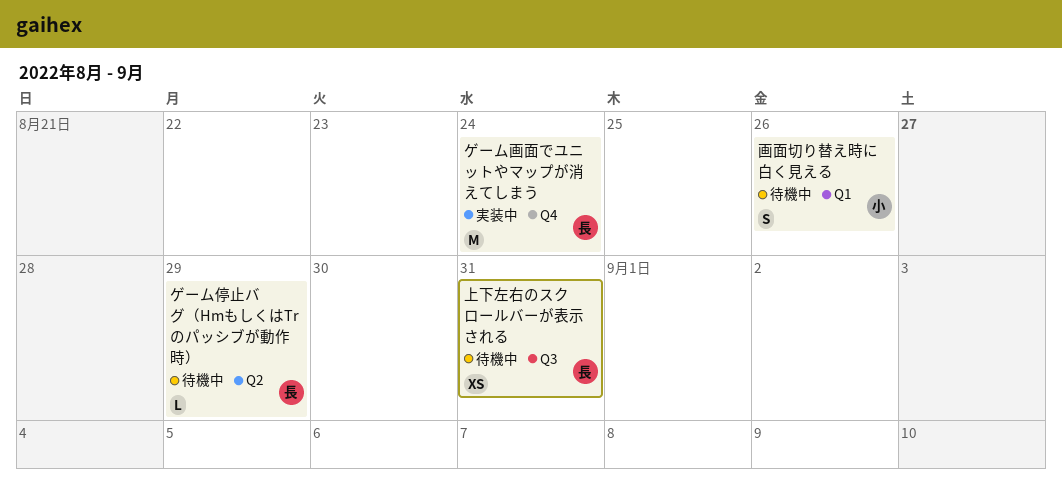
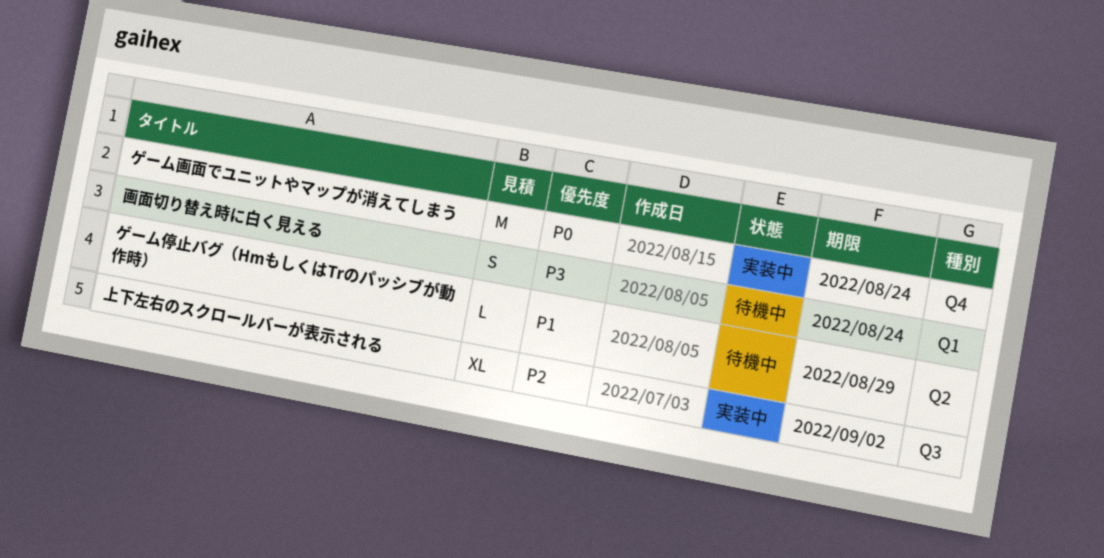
上下左右のスクロールバーが表示される, status: 待機中 -> 実装中
上下左右のスクロールバーが表示される, estimate: XS -> XL
上下左右のスクロールバーが表示される, due: Aug 31 -> Sep 2
画面切り替え時に白く見える, due: Aug 26 -> Aug 24

